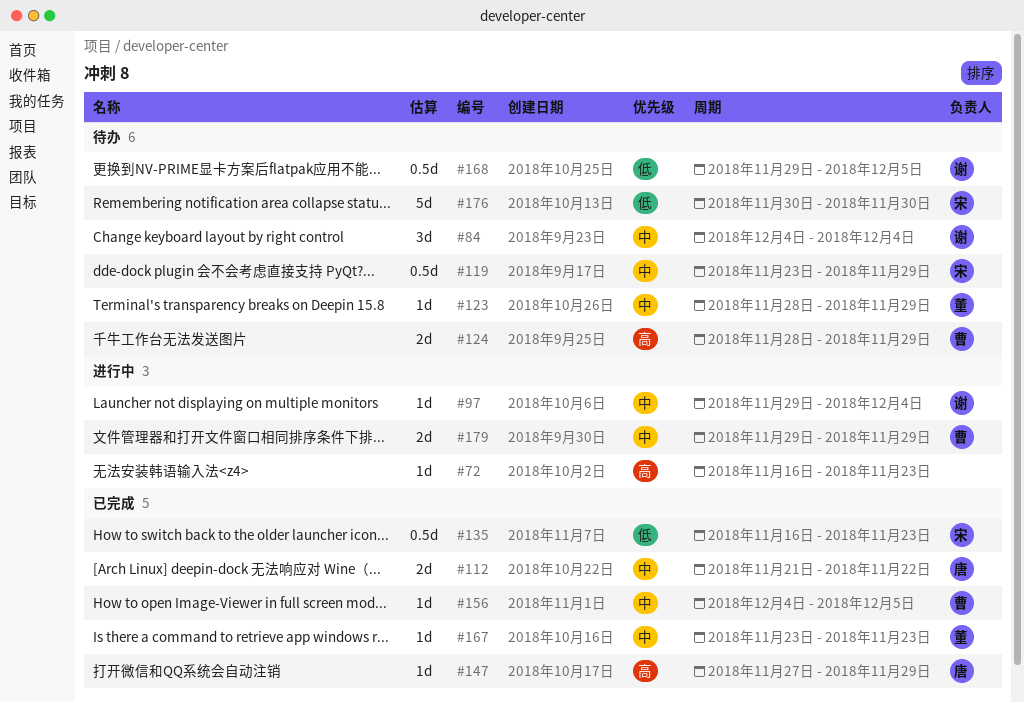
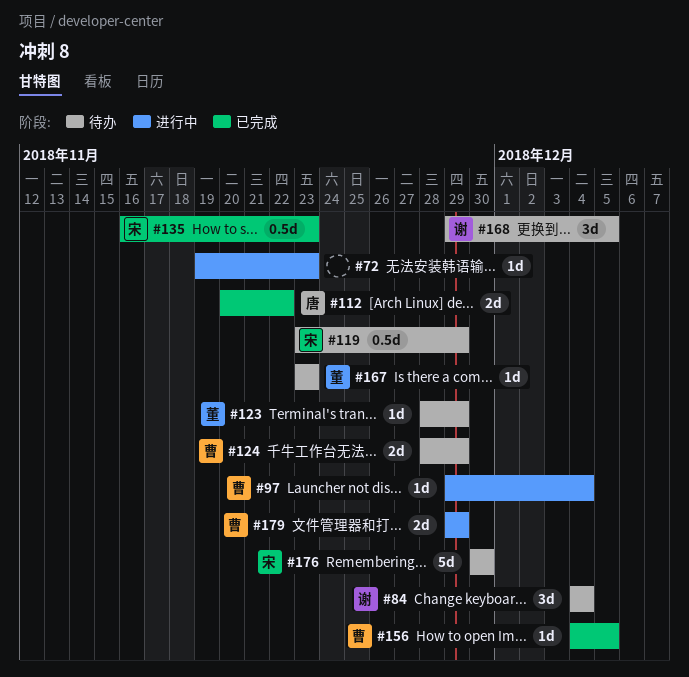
#72, start: Nov 16 -> Nov 19
#97, owner: 谢 -> 曹
#112, start: Nov 21 -> Nov 20
#147: present -> none
#167, status: 已完成 -> 待办
#168, estimate: 0.5d -> 3d

